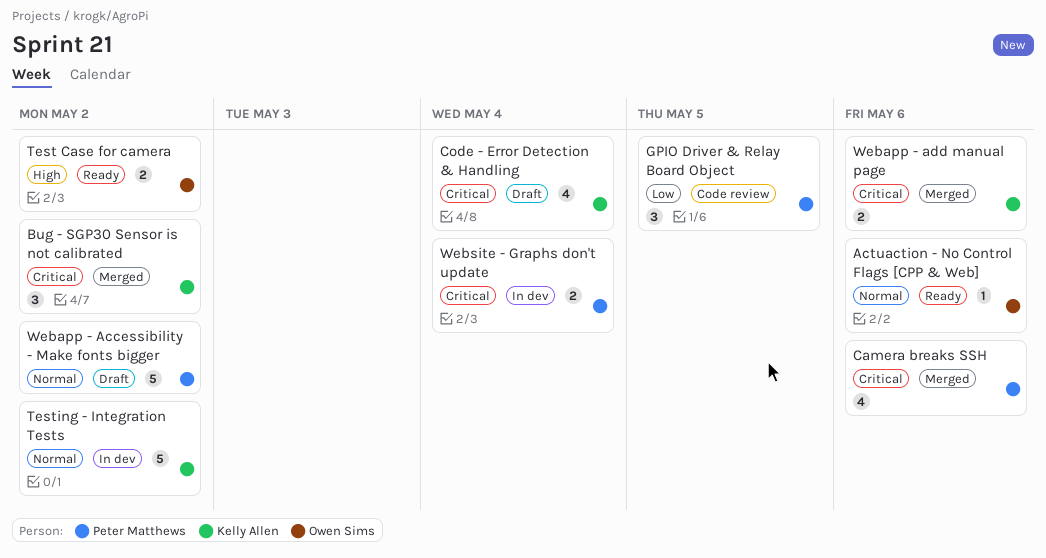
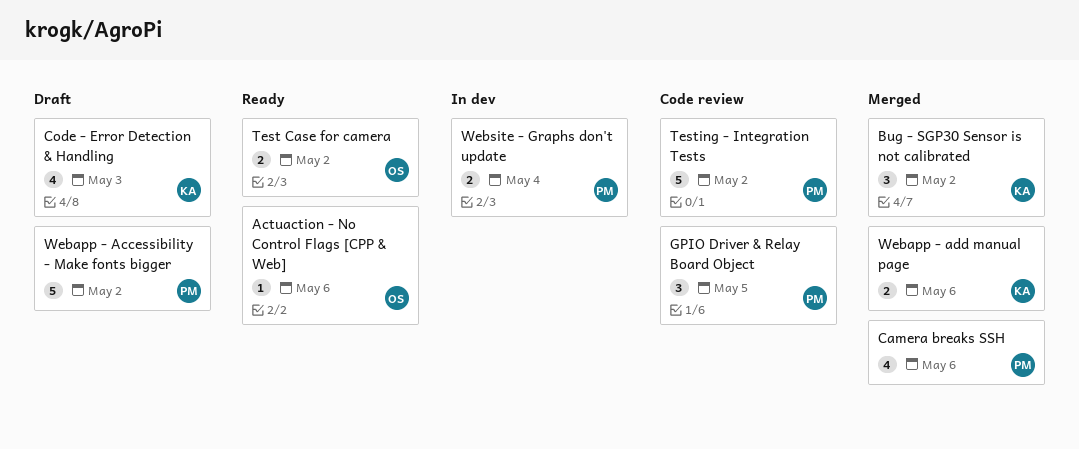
Code - Error Detection & Handling, due: May 4 -> May 3
Testing - Integration Tests, status: In dev -> Code review
Testing - Integration Tests, owner: Kelly Allen -> Peter Matthews

